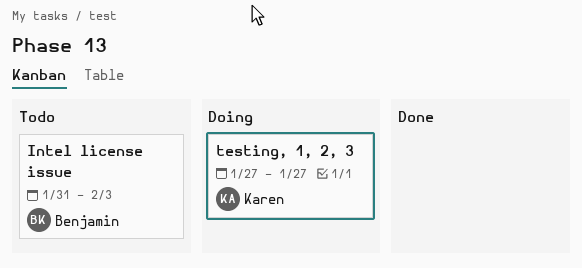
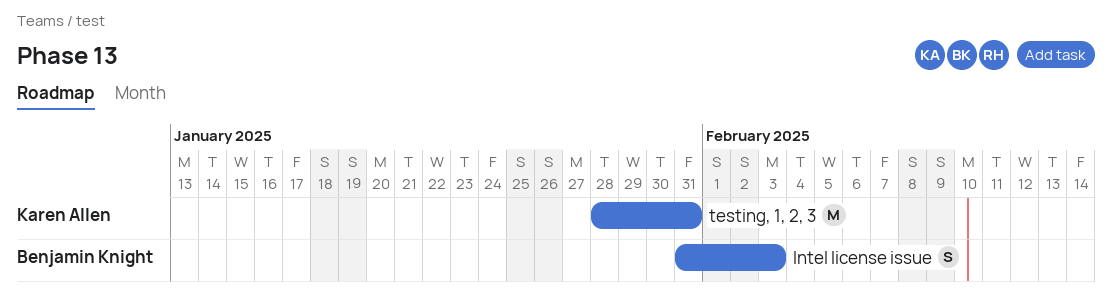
testing, 1, 2, 3, start: Jan 27 -> Jan 28
testing, 1, 2, 3, due: Jan 27 -> Jan 31

